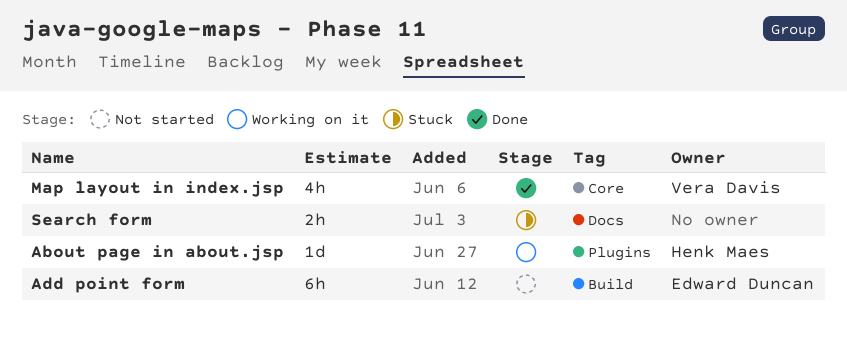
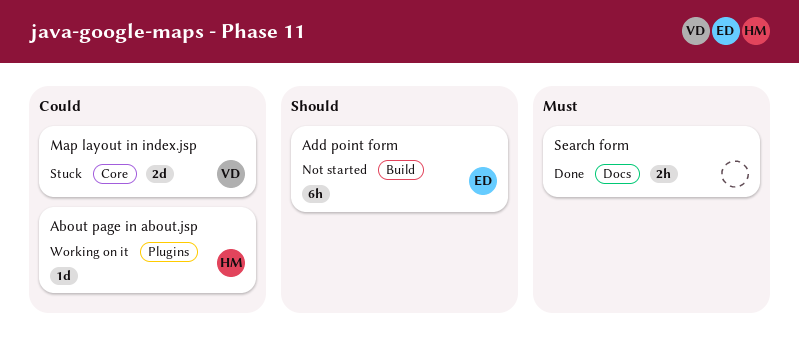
Map layout in index.jsp, status: Done -> Stuck
Map layout in index.jsp, estimate: 4h -> 2d
Search form, status: Stuck -> Done

